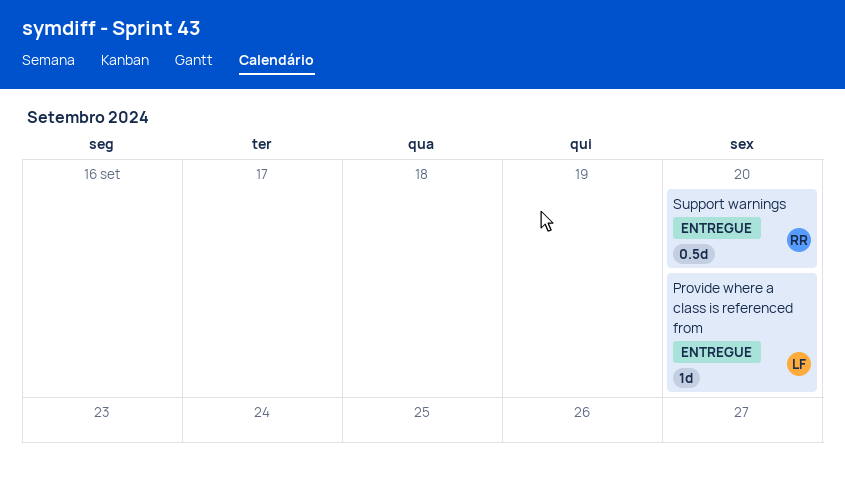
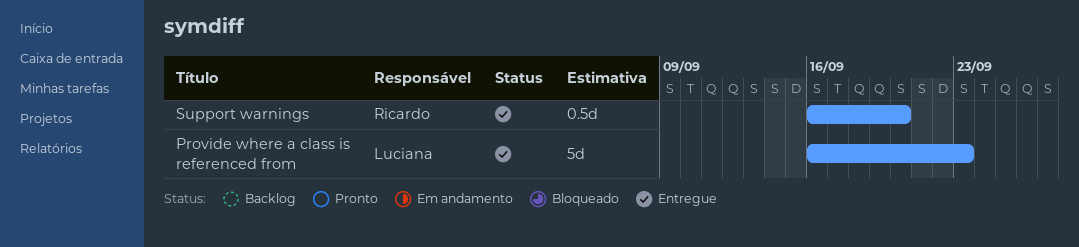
Provide where a class is referenced from, estimate: 1d -> 5d
Provide where a class is referenced from, due: Sep 20 -> Sep 23

